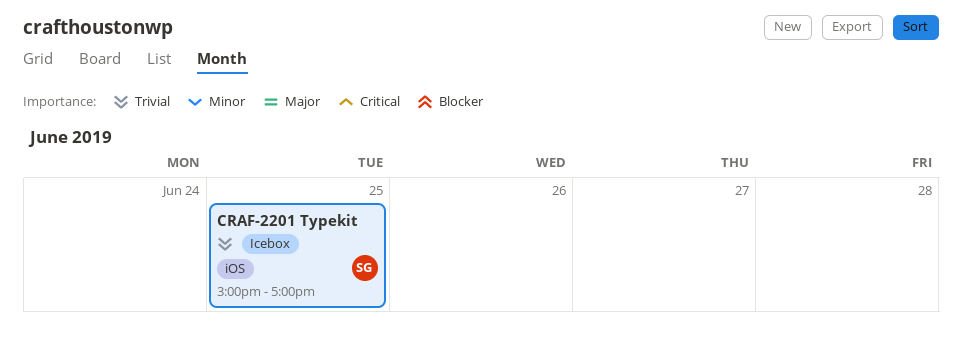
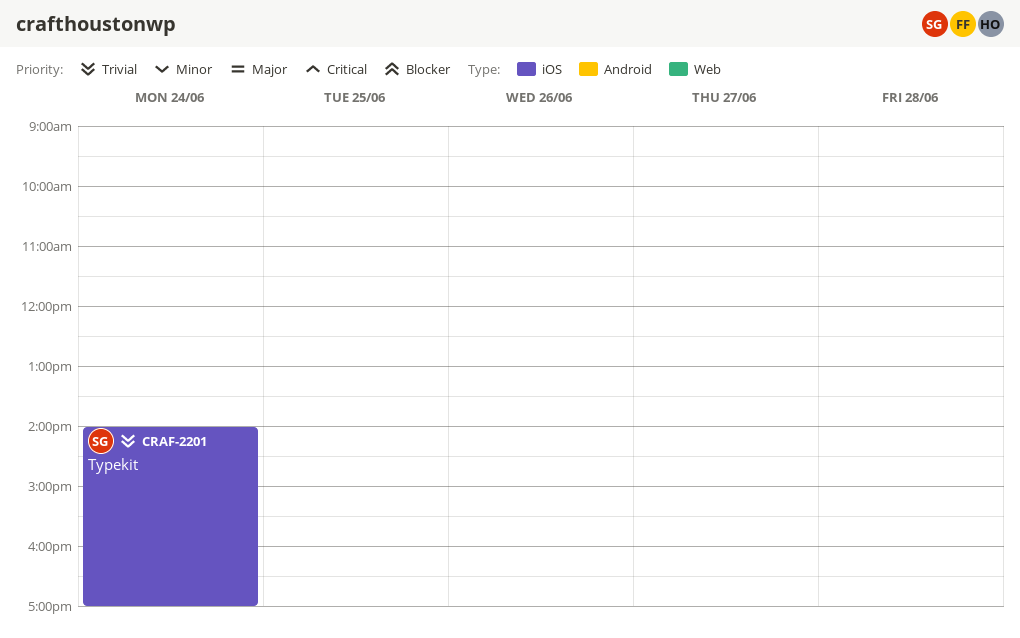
CRAF-2201, day: Jun 25 -> Jun 24
CRAF-2201, begins: 15:00 -> 14:00

